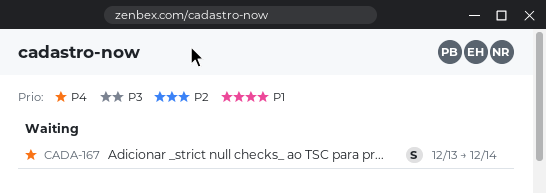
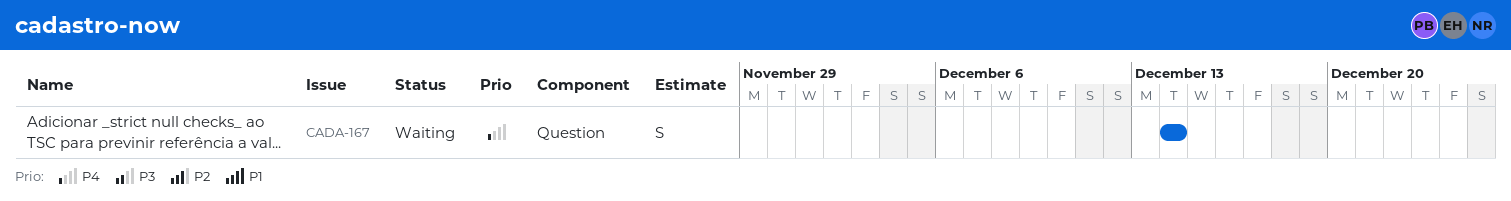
CADA-167, start: Dec 13 -> Dec 14

